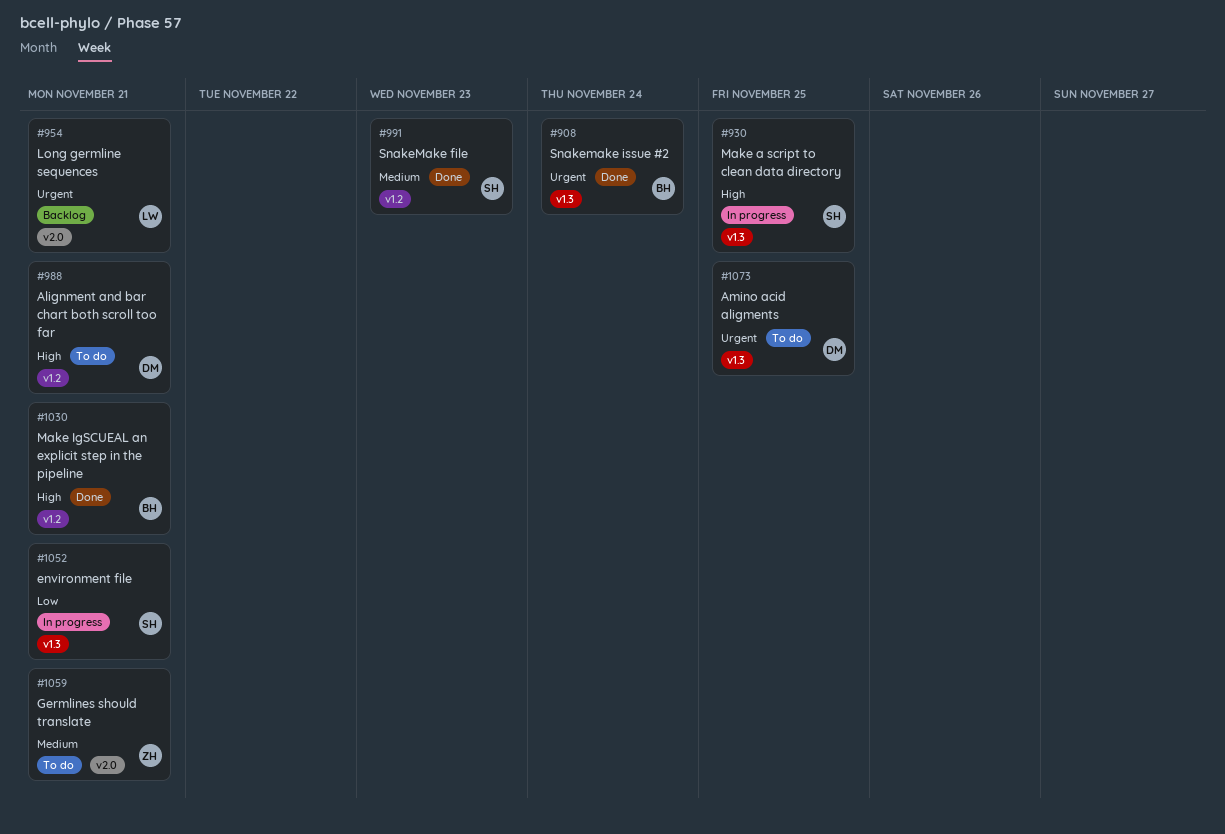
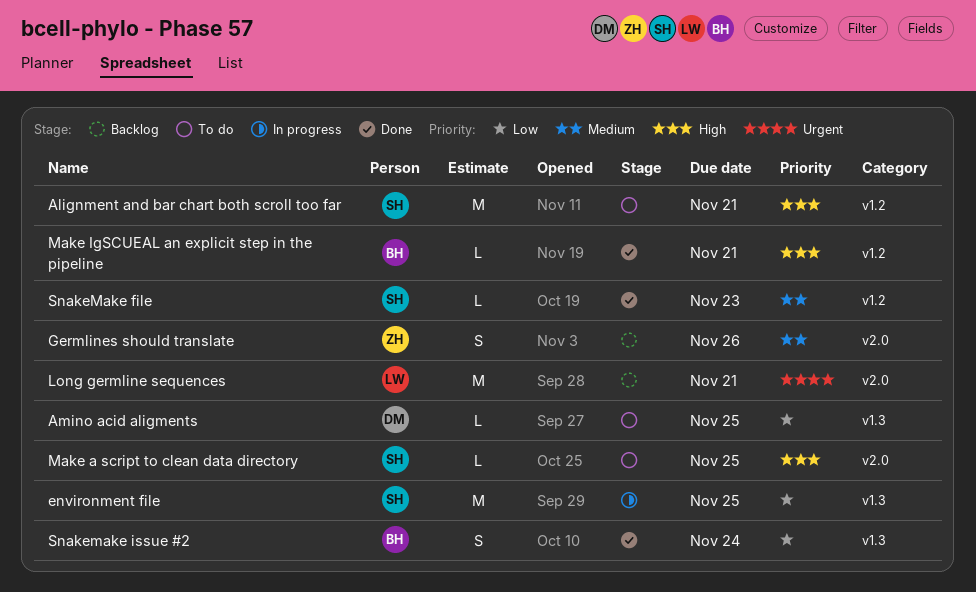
Alignment and bar chart both scroll too far, owner: DM -> SH
Amino acid aligments, priority: Urgent -> Low
environment file, due: Nov 21 -> Nov 25
Germlines should translate, status: To do -> Backlog
Germlines should translate, due: Nov 21 -> Nov 26
Make a script to clean data directory, status: In progress -> To do
Make a script to clean data directory, label: v1.3 -> v2.0
Snakemake issue #2, priority: Urgent -> Low

